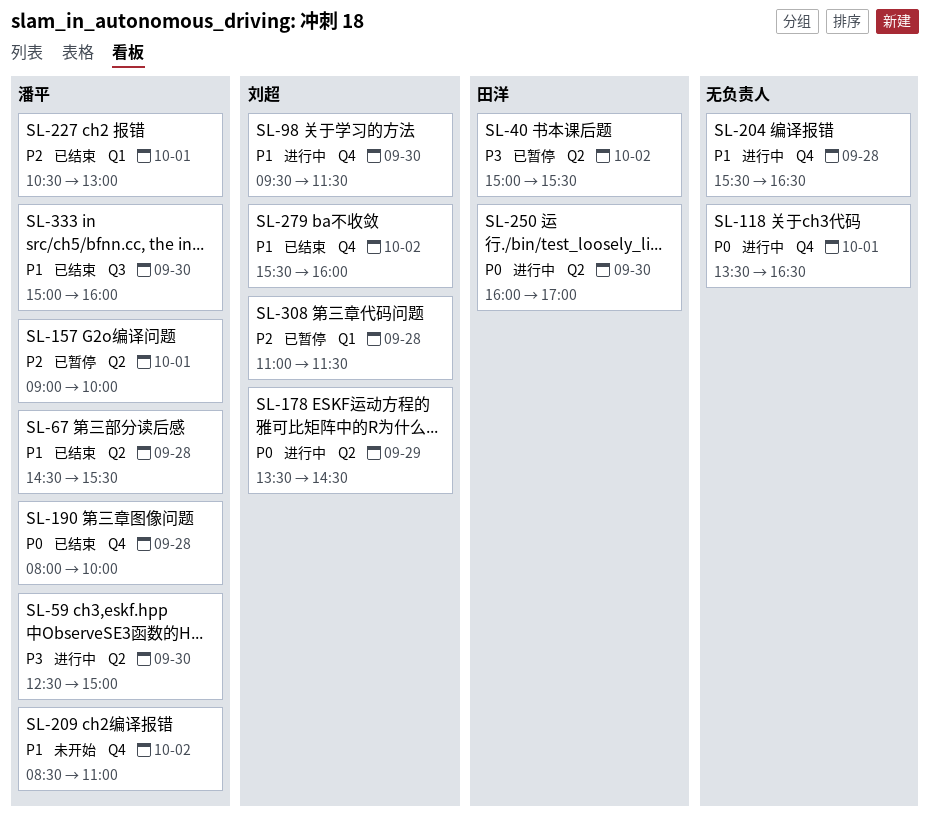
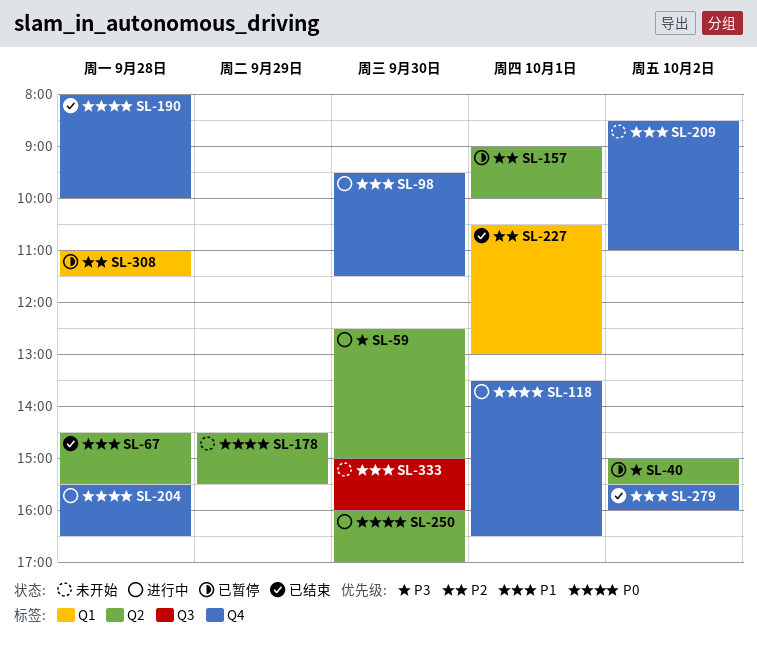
SL-178, status: 进行中 -> 未开始
SL-178, begins: 13:30 -> 14:30
SL-178, ends: 14:30 -> 15:30
SL-204, priority: P1 -> P0
SL-333, status: 已结束 -> 未开始

